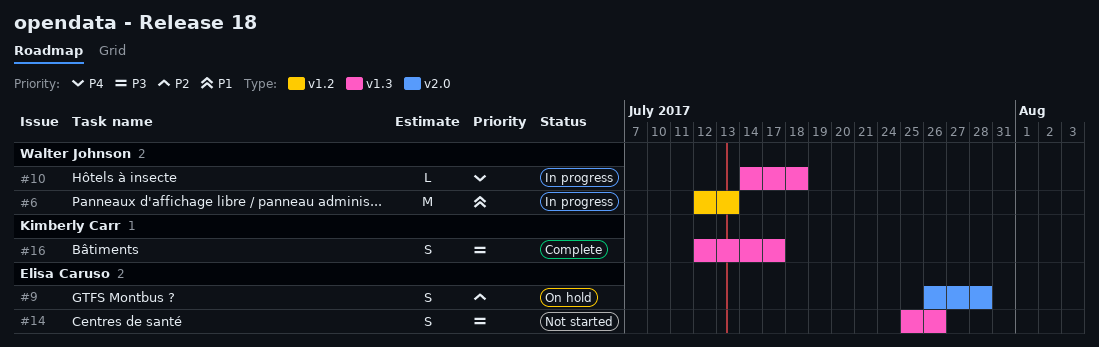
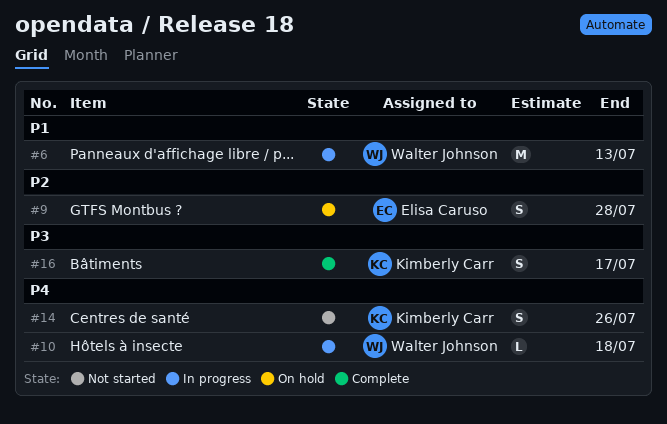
#14, owner: Elisa Caruso -> Kimberly Carr
#14, priority: P3 -> P4

